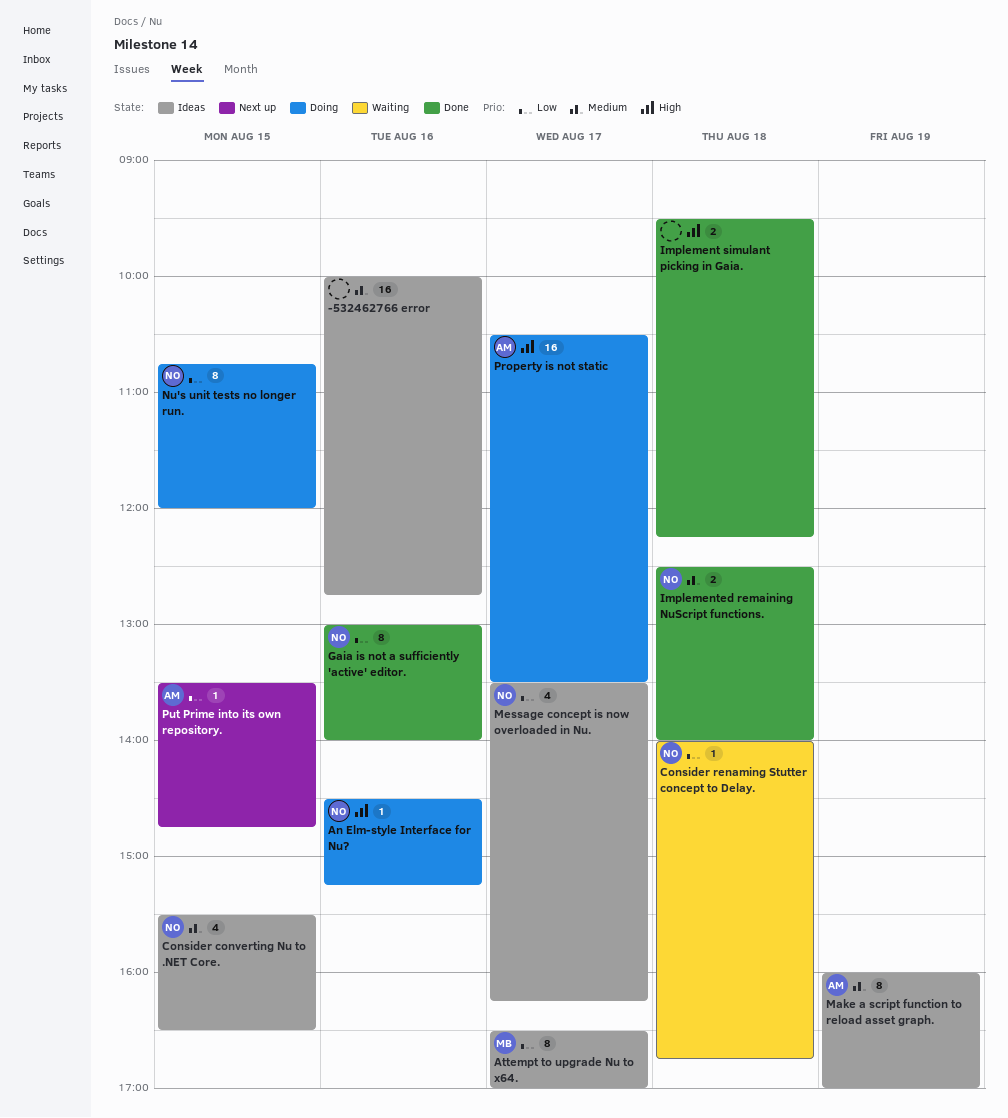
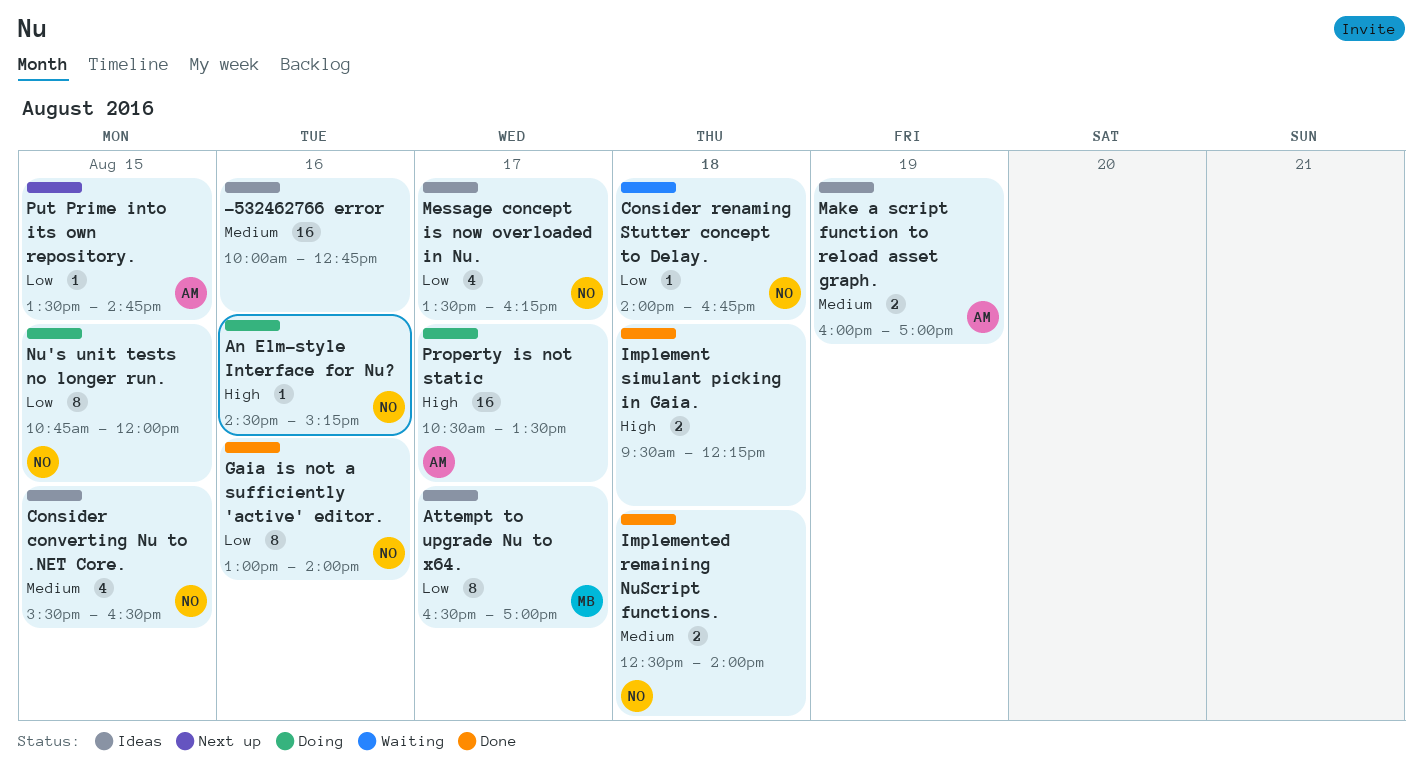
Make a script function to reload asset graph., estimate: 8 -> 2

